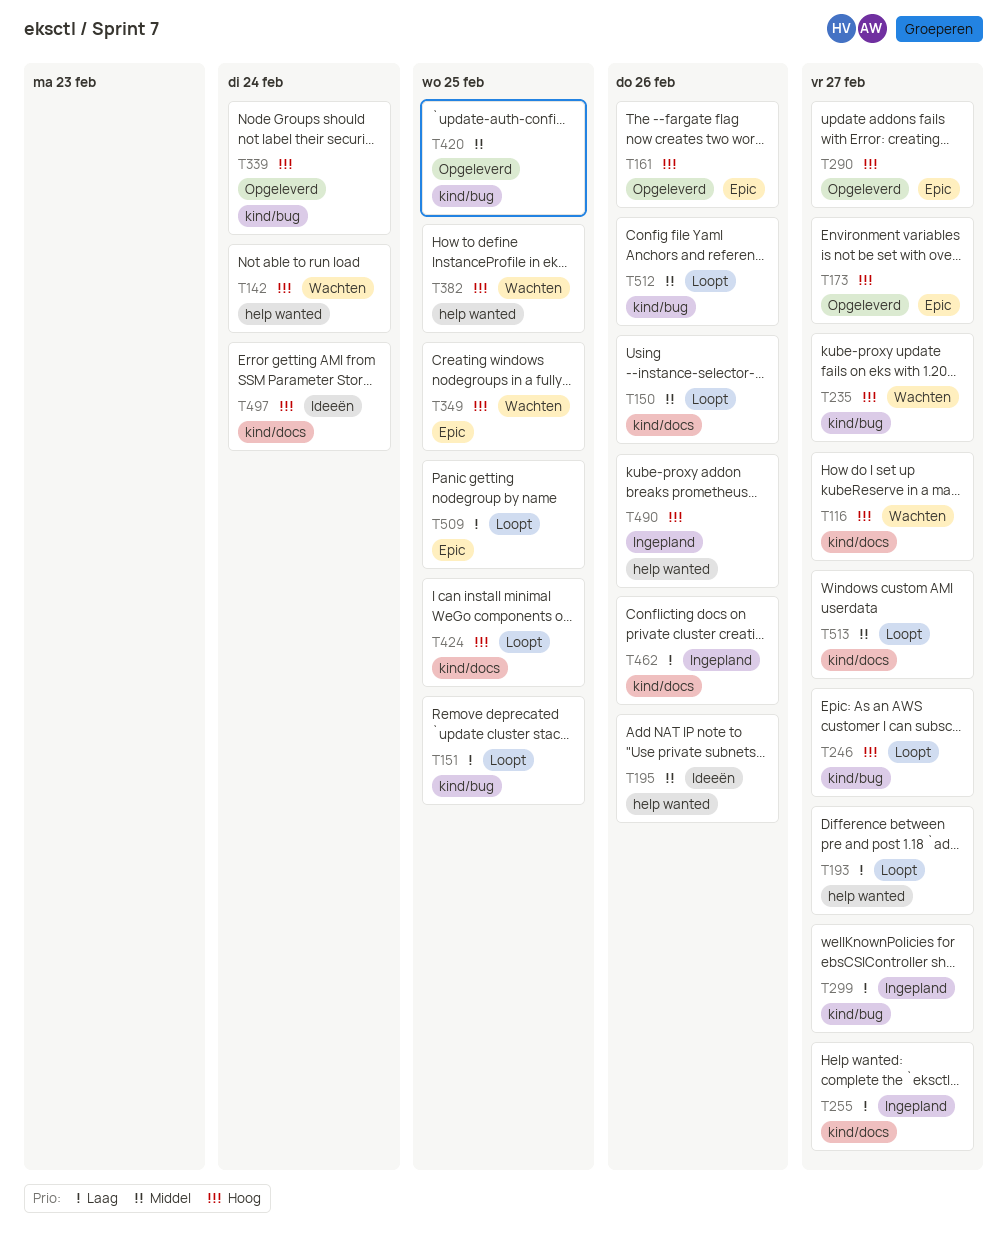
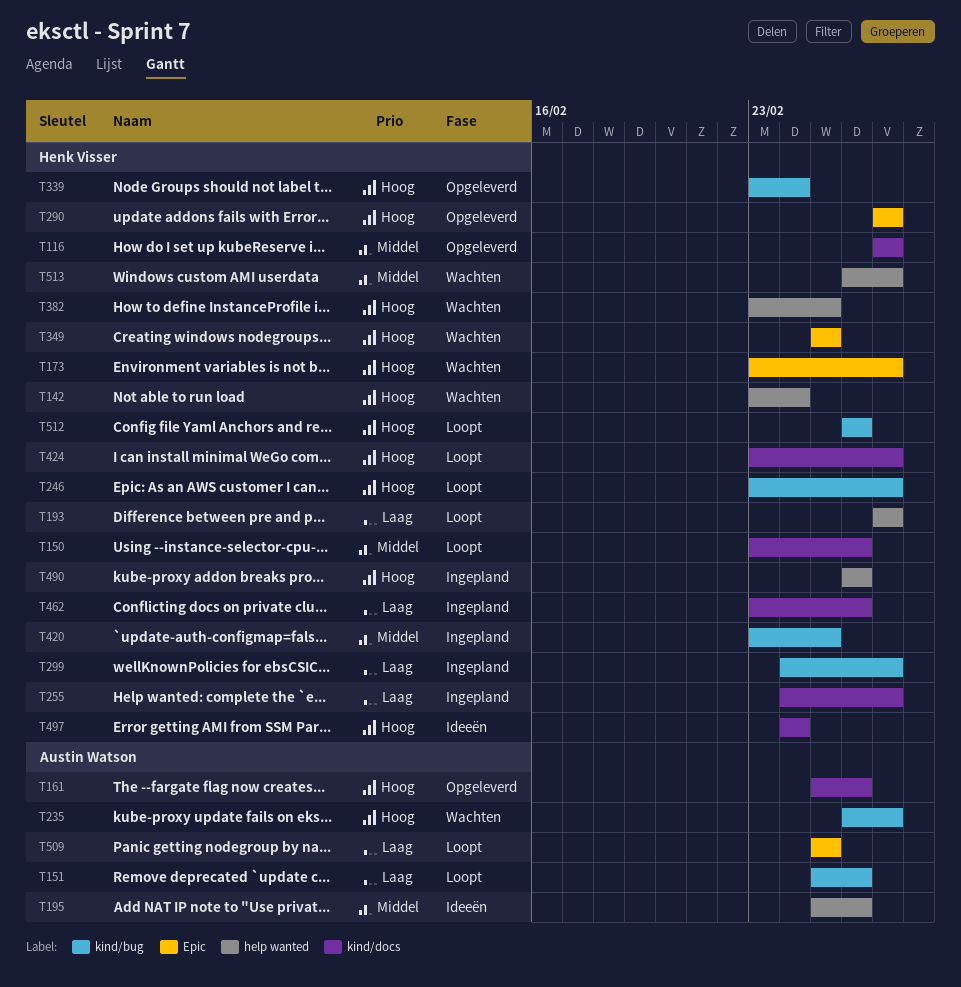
T116, status: Wachten -> Opgeleverd
T116, priority: Hoog -> Middel
T151, due: Feb 25 -> Feb 26
T161, label: Epic -> kind/docs
T173, status: Opgeleverd -> Wachten
T420, status: Opgeleverd -> Ingepland
T424, due: Feb 25 -> Feb 27
T512, priority: Middel -> Hoog
T513, status: Loopt -> Wachten
T513, label: kind/docs -> help wanted

